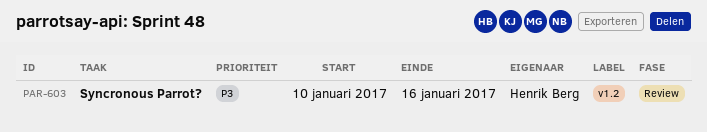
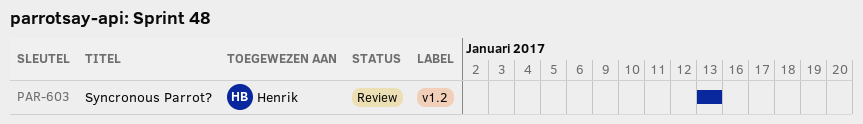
PAR-603, start: Jan 10 -> Jan 13
PAR-603, due: Jan 16 -> Jan 13

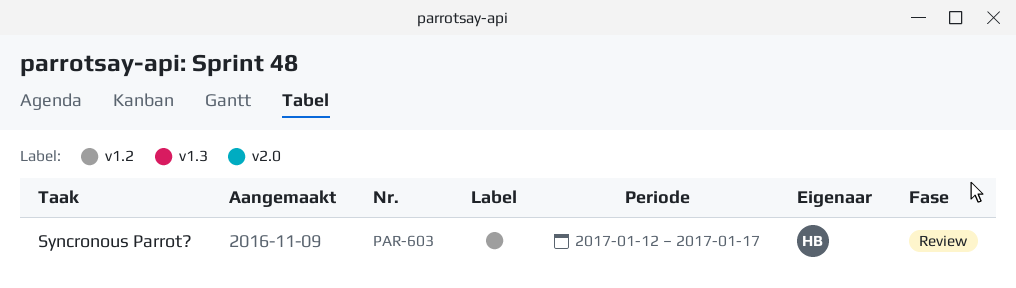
PAR-603, start: Jan 13 -> Jan 12
PAR-603, due: Jan 13 -> Jan 17

